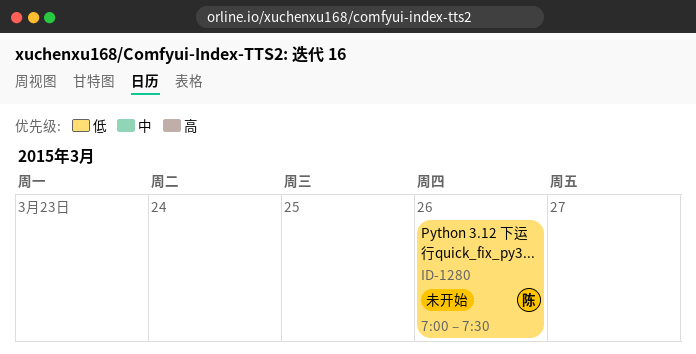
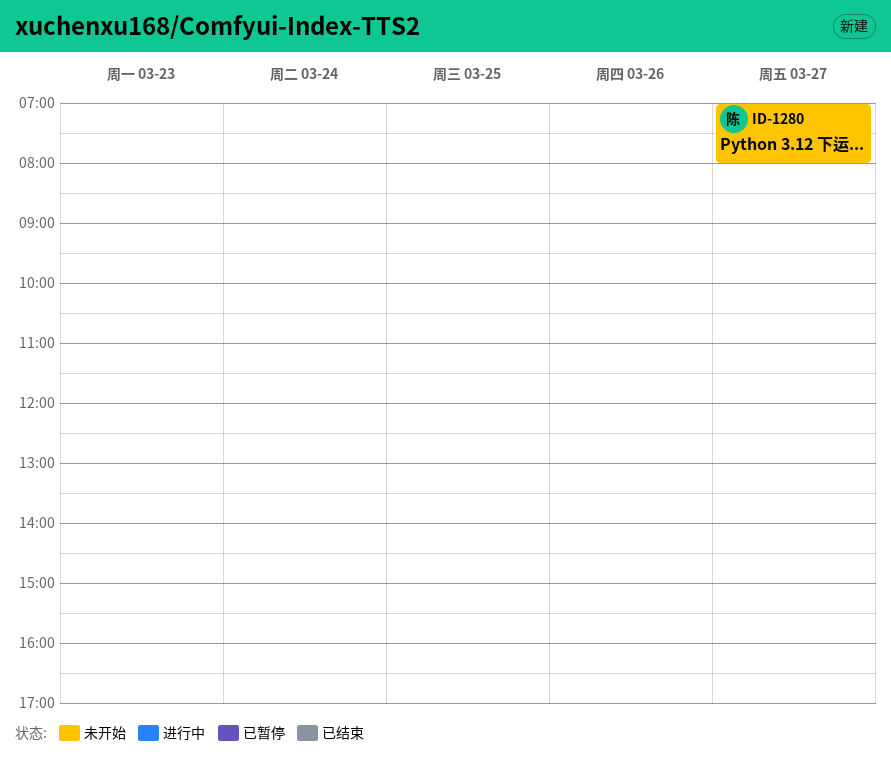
ID-1280, day: Mar 26 -> Mar 27
ID-1280, ends: 07:30 -> 08:00

